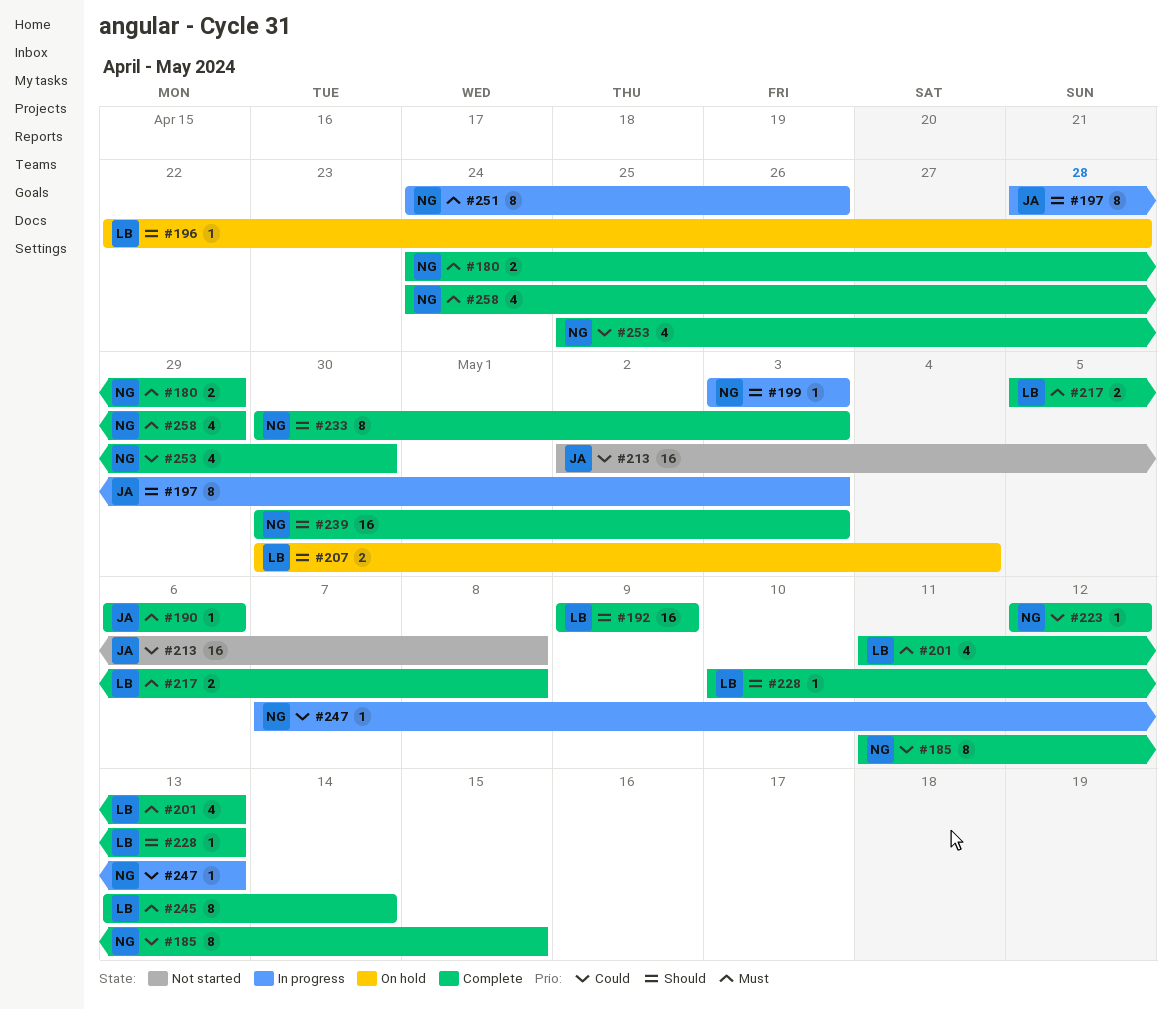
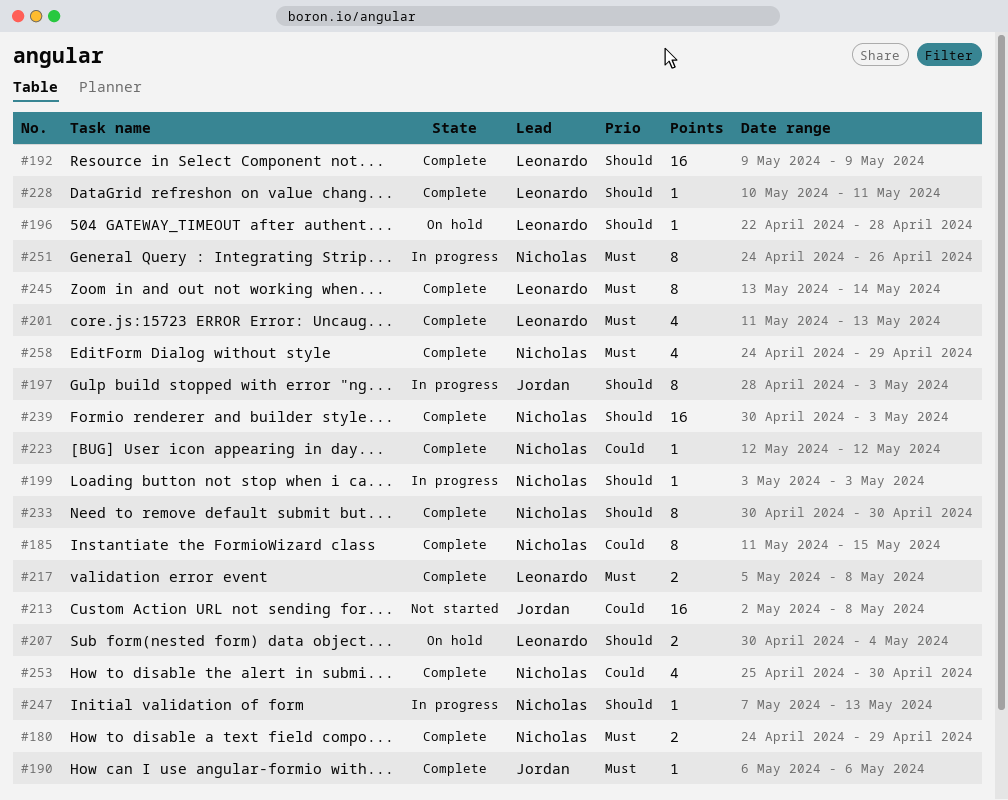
#228, due: May 13 -> May 11
#233, due: May 3 -> Apr 30
#247, priority: Could -> Should

